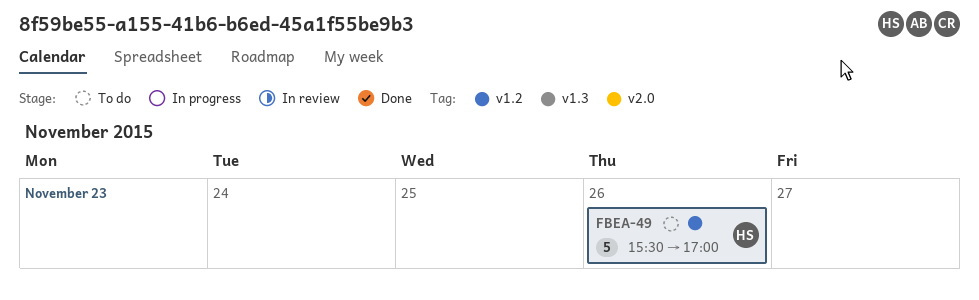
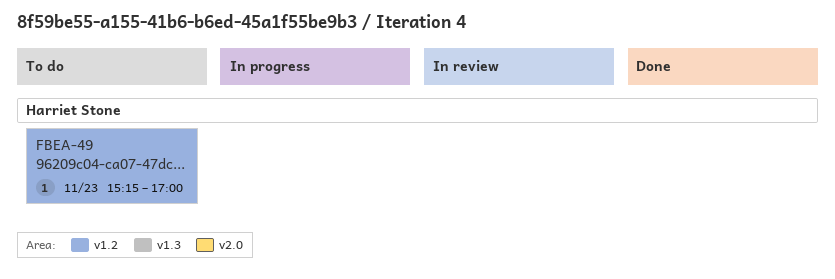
FBEA-49, estimate: 5 -> 1
FBEA-49, day: Nov 26 -> Nov 23
FBEA-49, begins: 15:30 -> 15:15

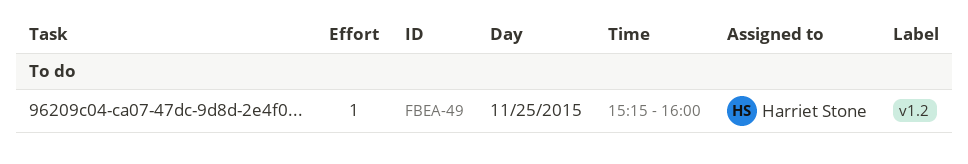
FBEA-49, day: Nov 23 -> Nov 25
FBEA-49, ends: 17:00 -> 16:00

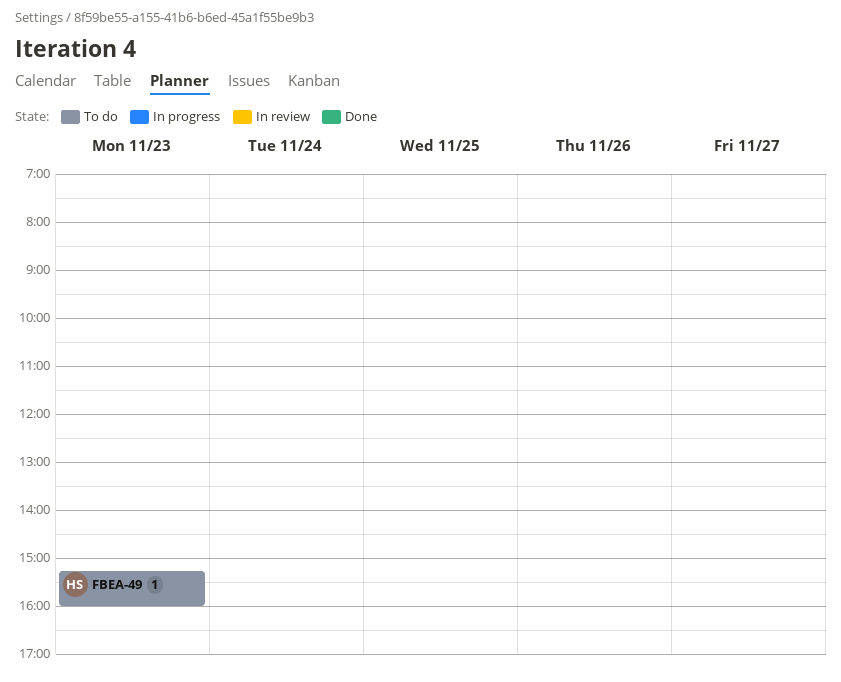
FBEA-49, day: Nov 25 -> Nov 23

